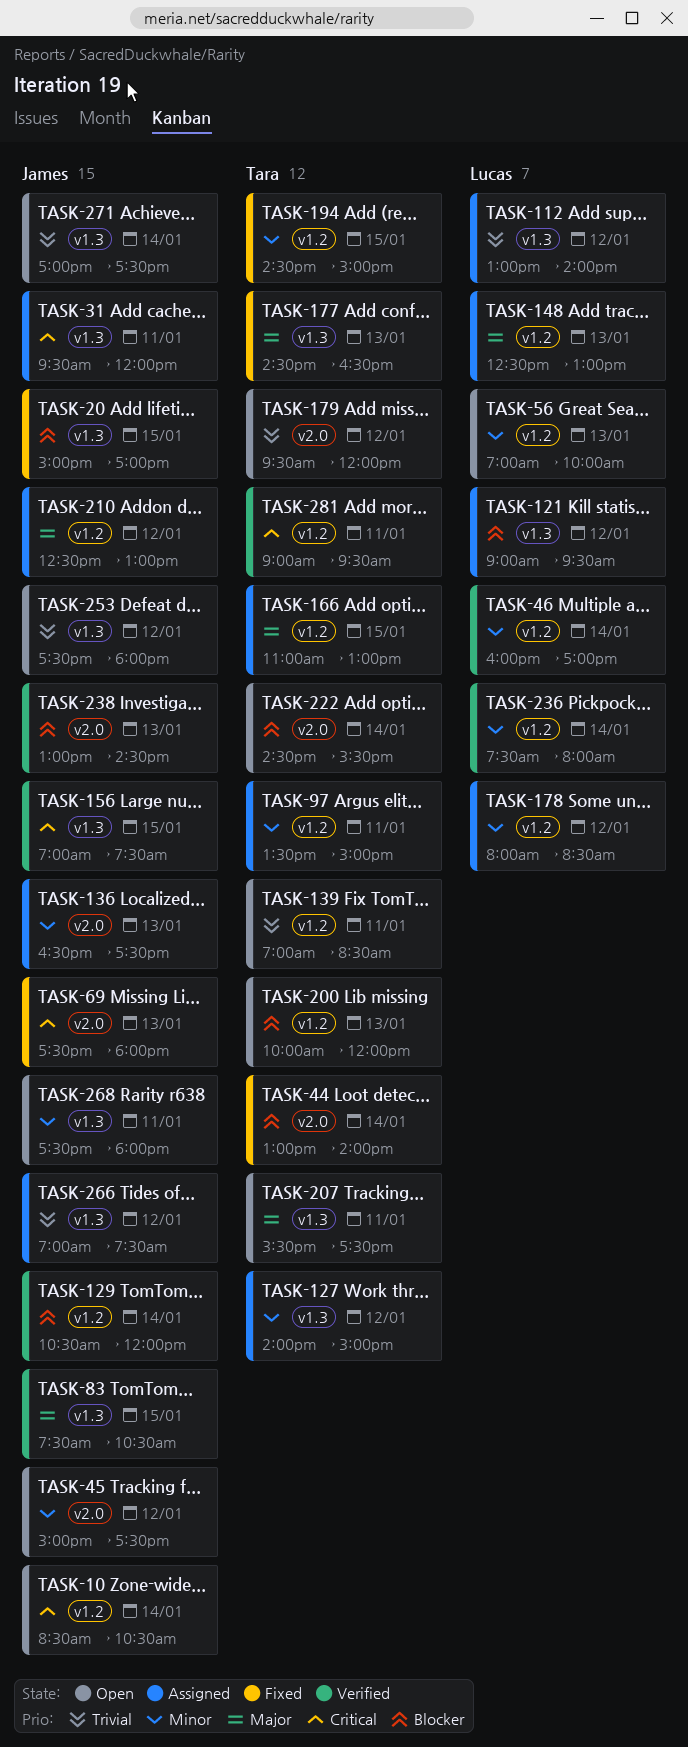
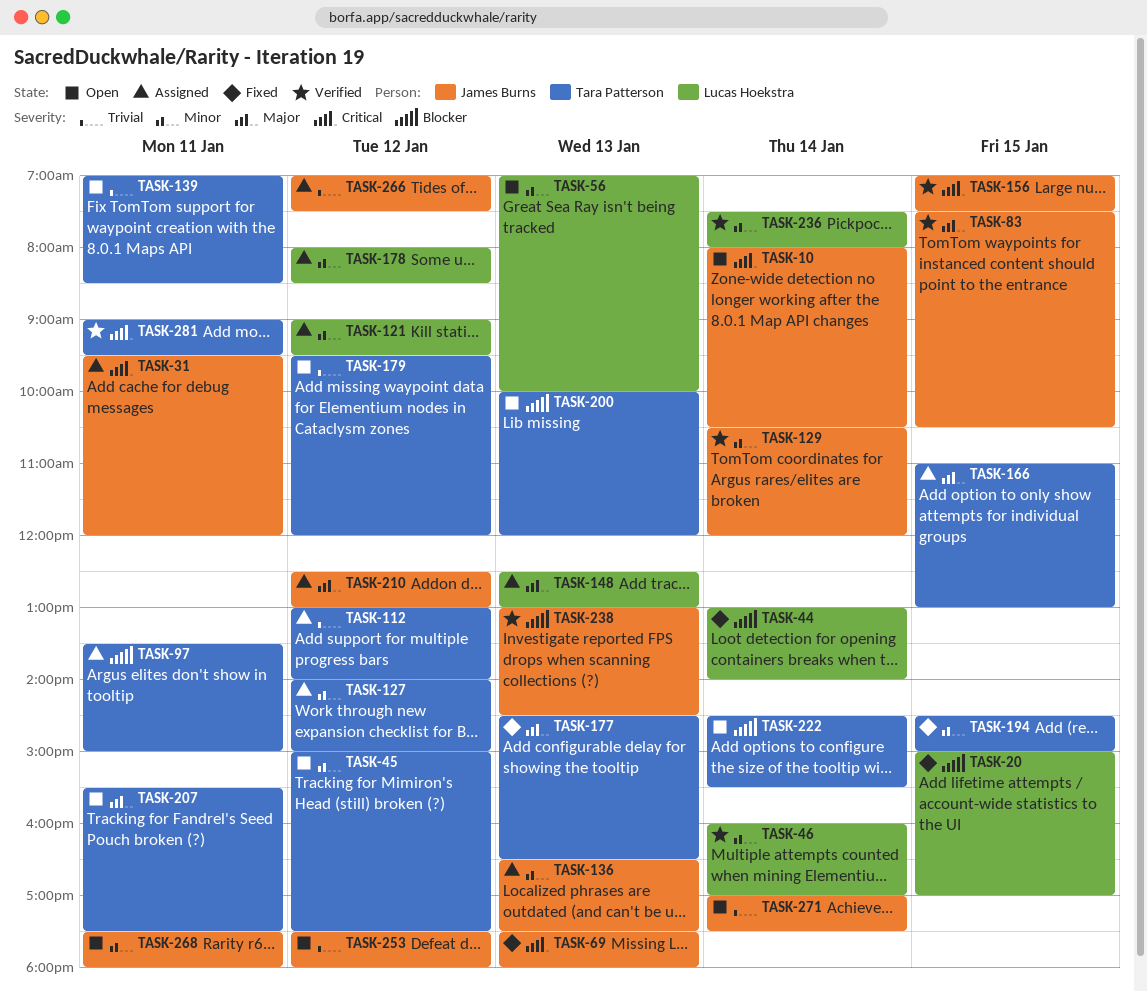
TASK-10, begins: 08:30 -> 08:00
TASK-20, owner: James Burns -> Lucas Hoekstra
TASK-44, owner: Tara Patterson -> Lucas Hoekstra
TASK-45, owner: James Burns -> Tara Patterson
TASK-97, priority: Minor -> Blocker
TASK-112, owner: Lucas Hoekstra -> Tara Patterson
TASK-121, priority: Blocker -> Minor
TASK-129, priority: Blocker -> Minor

